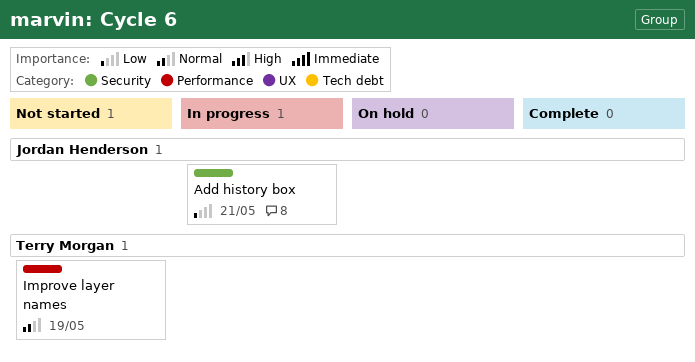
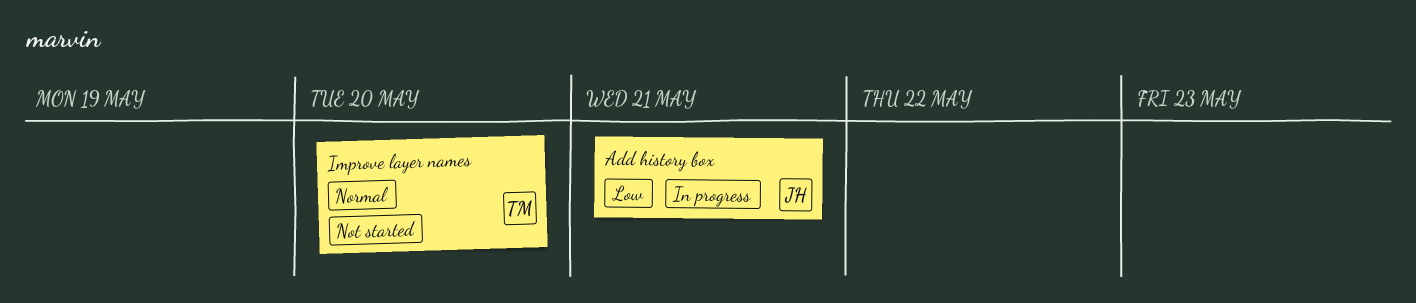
Improve layer names, due: May 19 -> May 20

